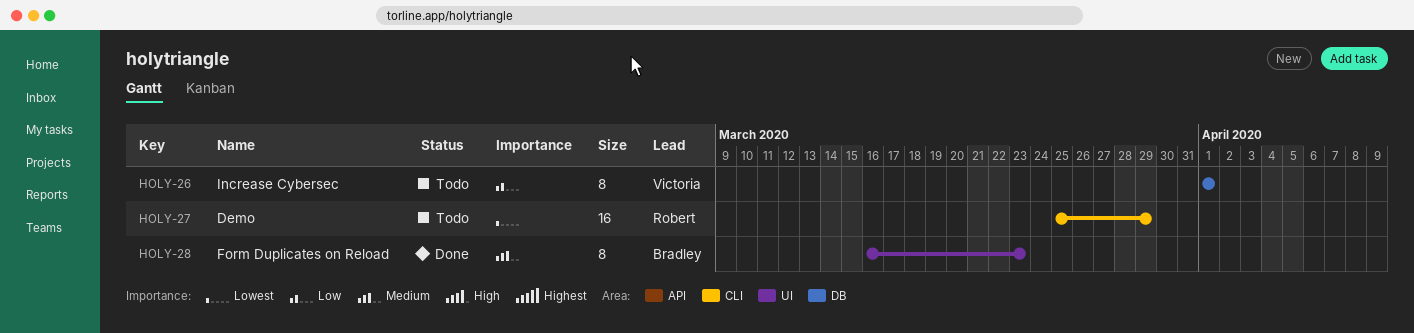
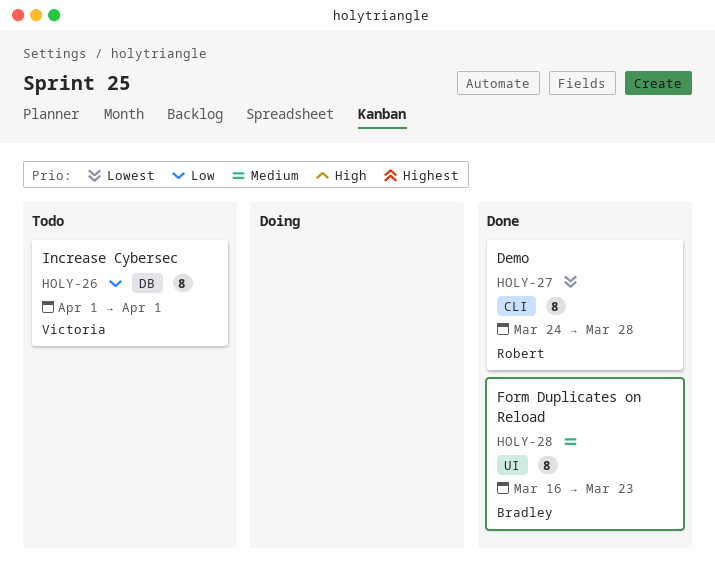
HOLY-27, status: Todo -> Done
HOLY-27, estimate: 16 -> 8
HOLY-27, start: Mar 25 -> Mar 24
HOLY-27, due: Mar 29 -> Mar 28

